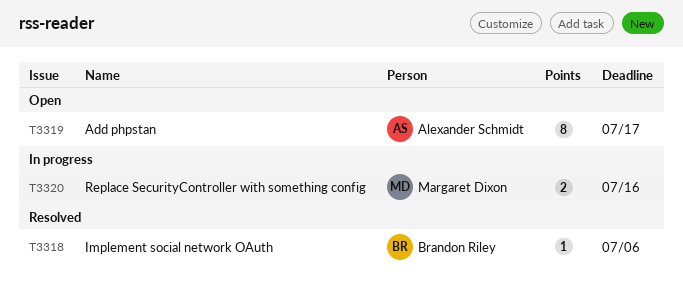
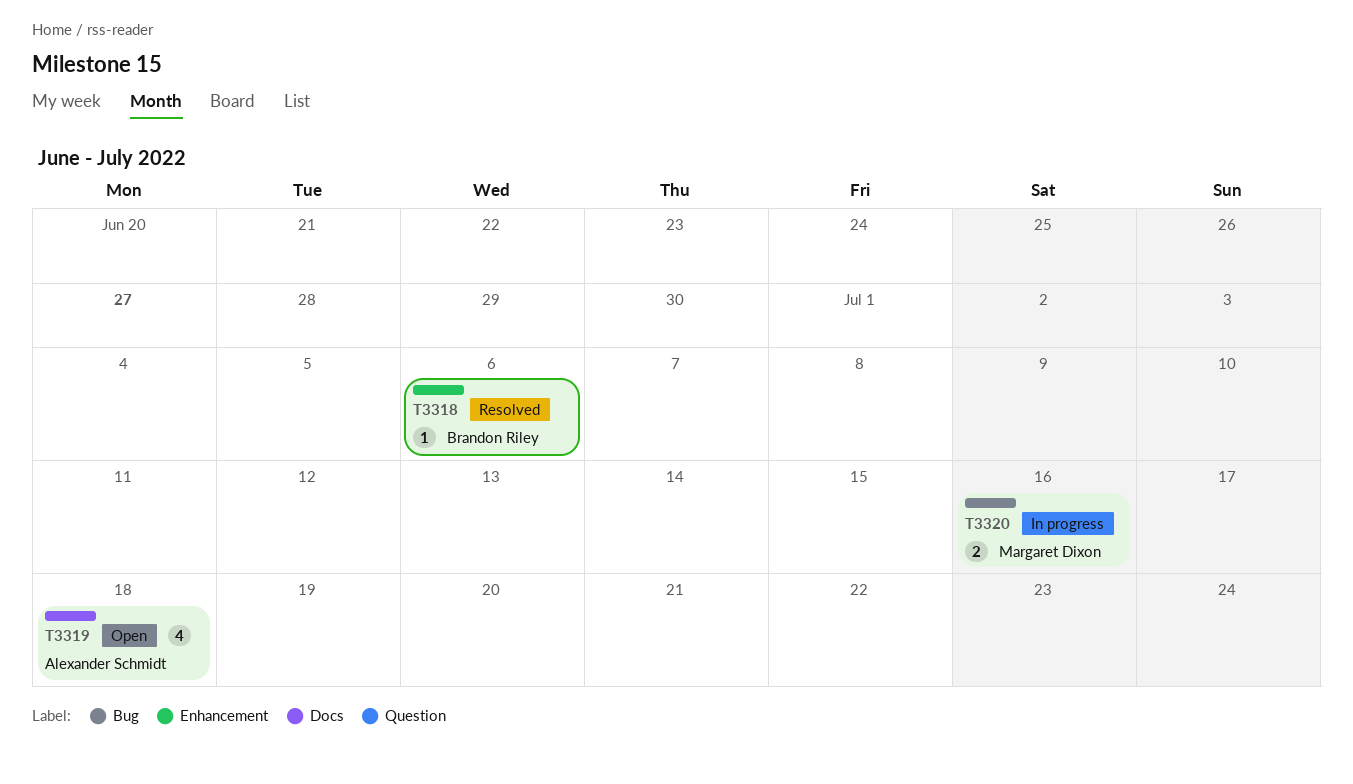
T3319, estimate: 8 -> 4
T3319, due: Jul 17 -> Jul 18

